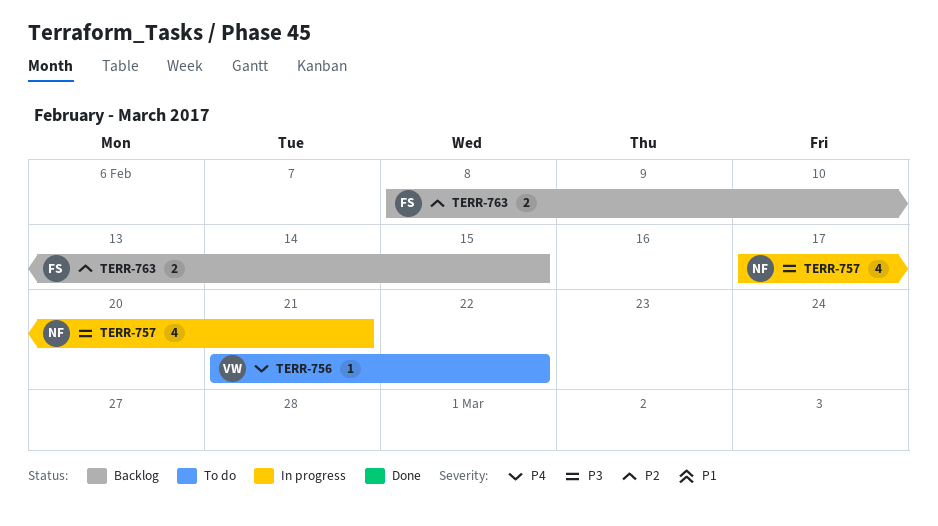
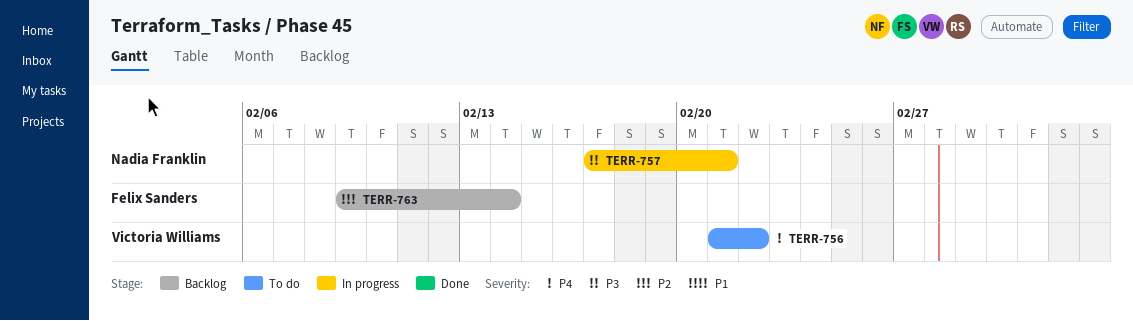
TERR-763, start: Feb 8 -> Feb 9
TERR-763, due: Feb 15 -> Feb 14

